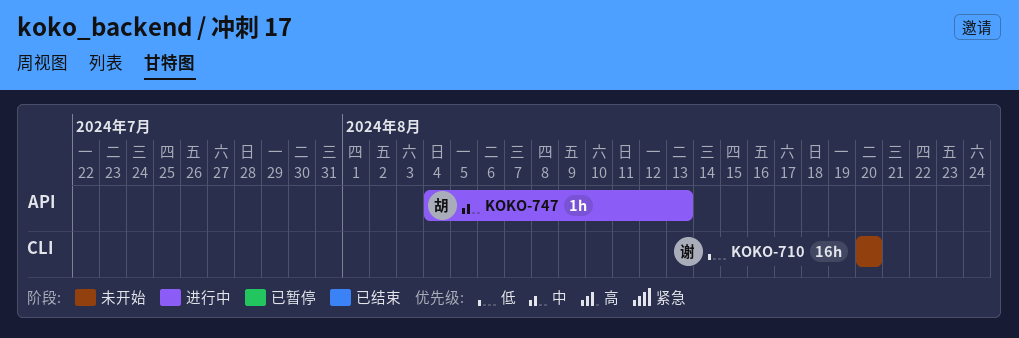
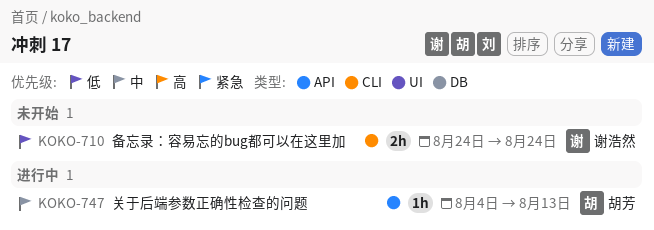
KOKO-710, estimate: 16h -> 2h
KOKO-710, start: Aug 20 -> Aug 24
KOKO-710, due: Aug 20 -> Aug 24

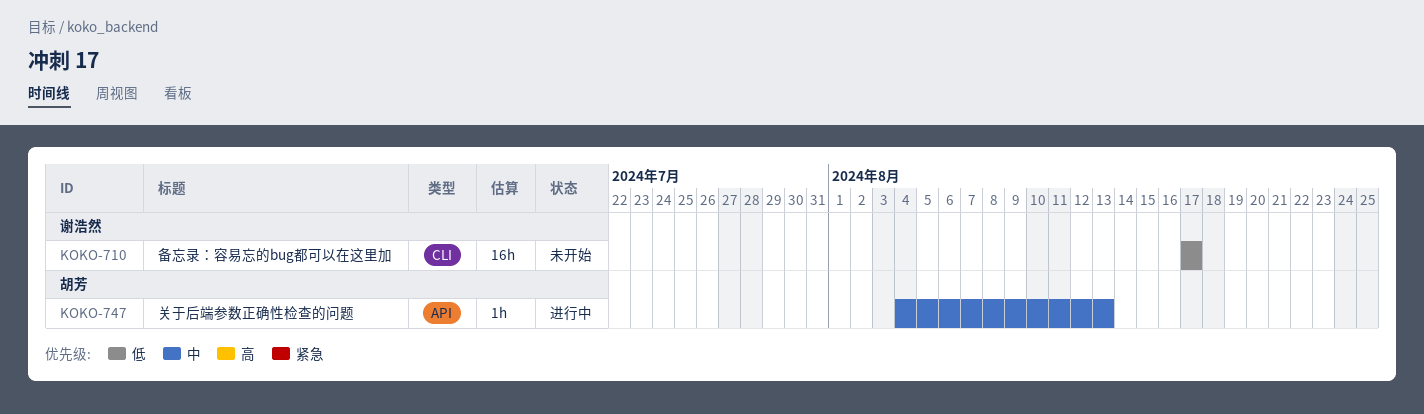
KOKO-710, estimate: 2h -> 16h
KOKO-710, start: Aug 24 -> Aug 17
KOKO-710, due: Aug 24 -> Aug 17

